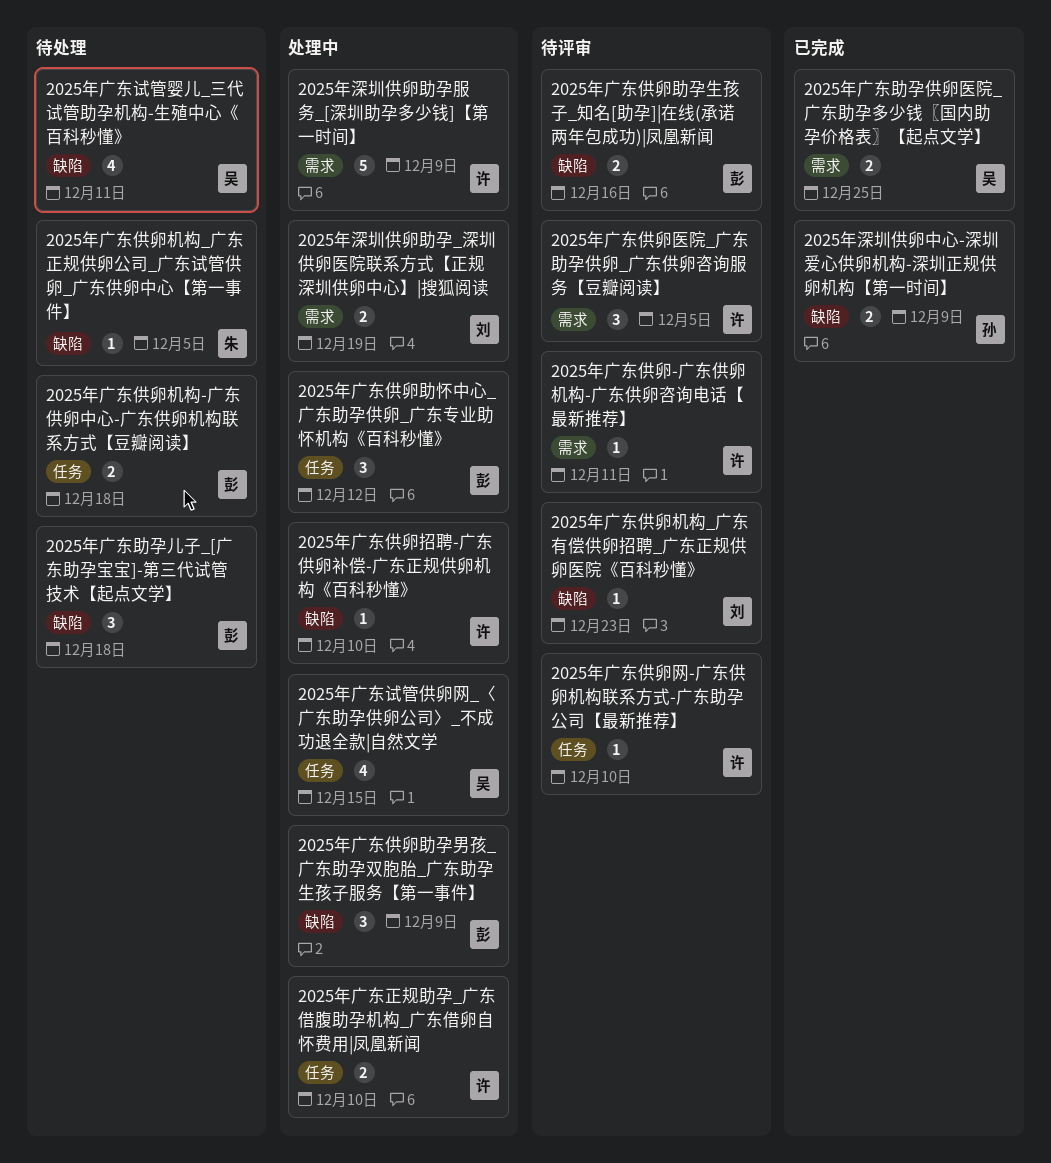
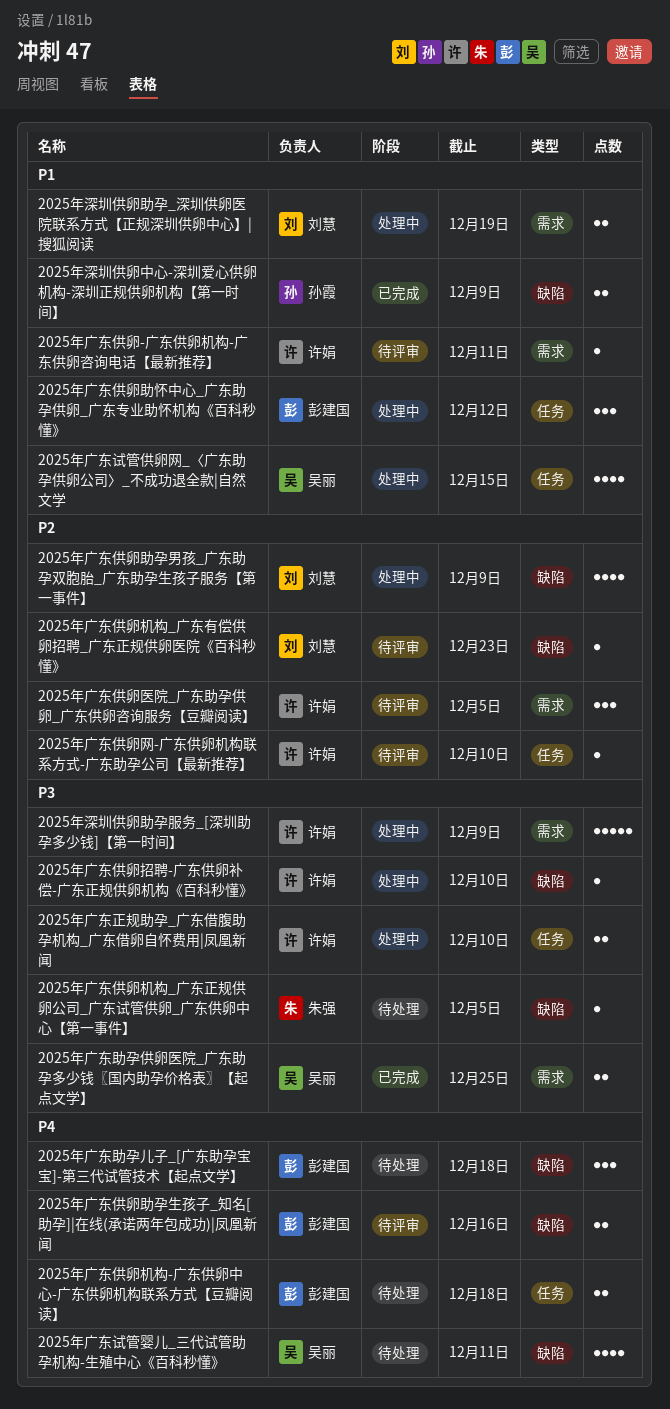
2025年广东供卵助孕男孩_广东助孕双胞胎_广东助孕生孩子服务【第一事件】, owner: 彭建国 -> 刘慧
2025年广东供卵助孕男孩_广东助孕双胞胎_广东助孕生孩子服务【第一事件】, estimate: 3 -> 4

